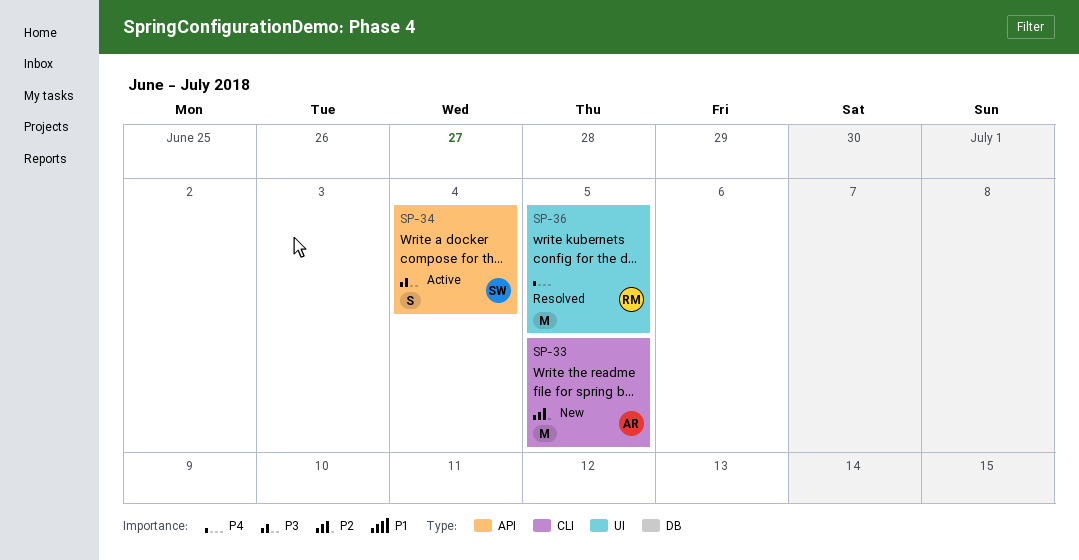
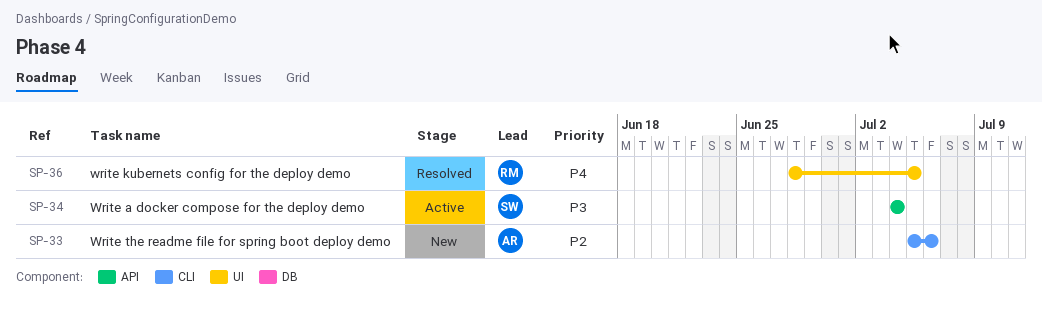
SP-33, due: Jul 5 -> Jul 6

